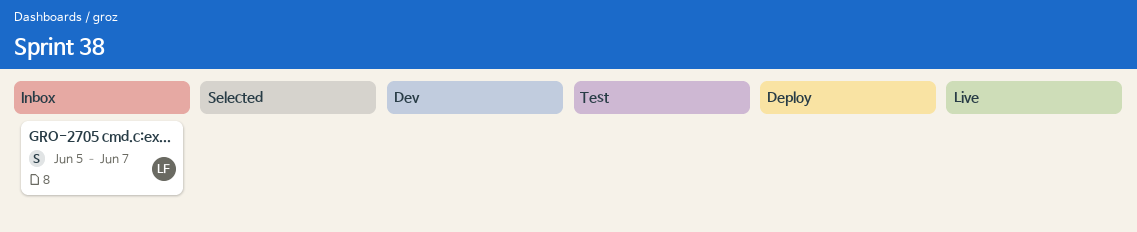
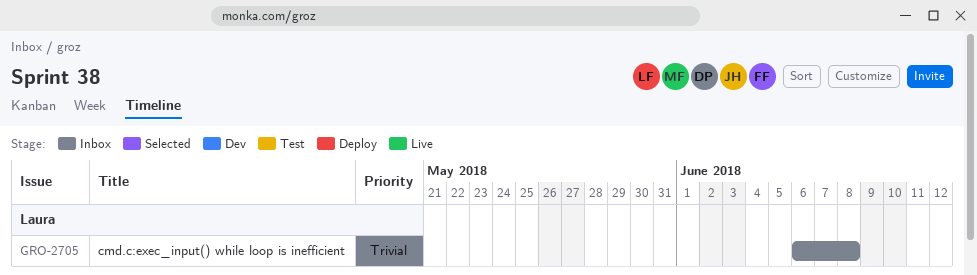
GRO-2705, start: Jun 5 -> Jun 6
GRO-2705, due: Jun 7 -> Jun 8

